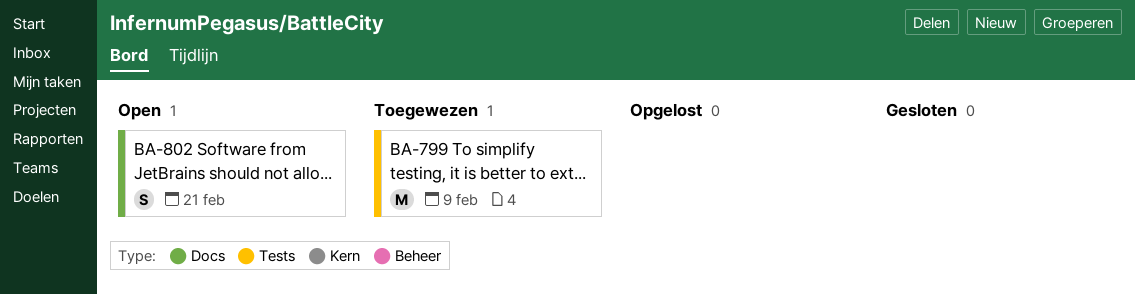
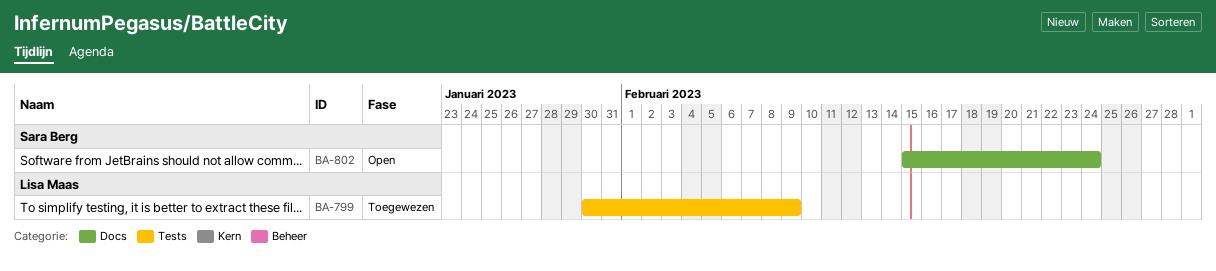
BA-802, due: Feb 21 -> Feb 24

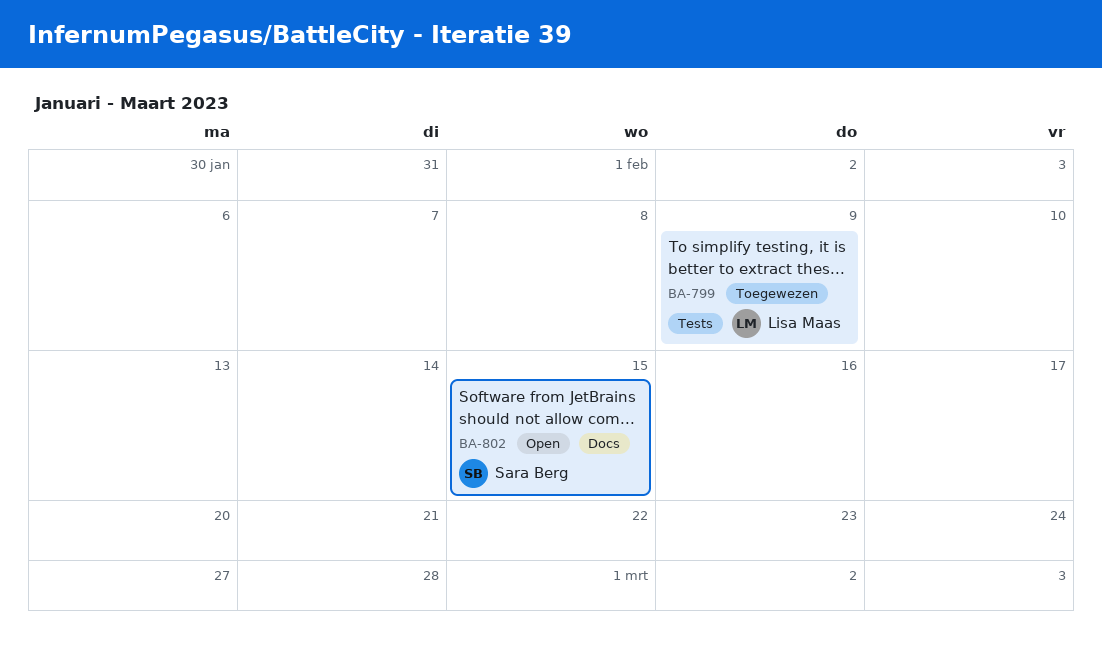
BA-802, due: Feb 24 -> Feb 15

